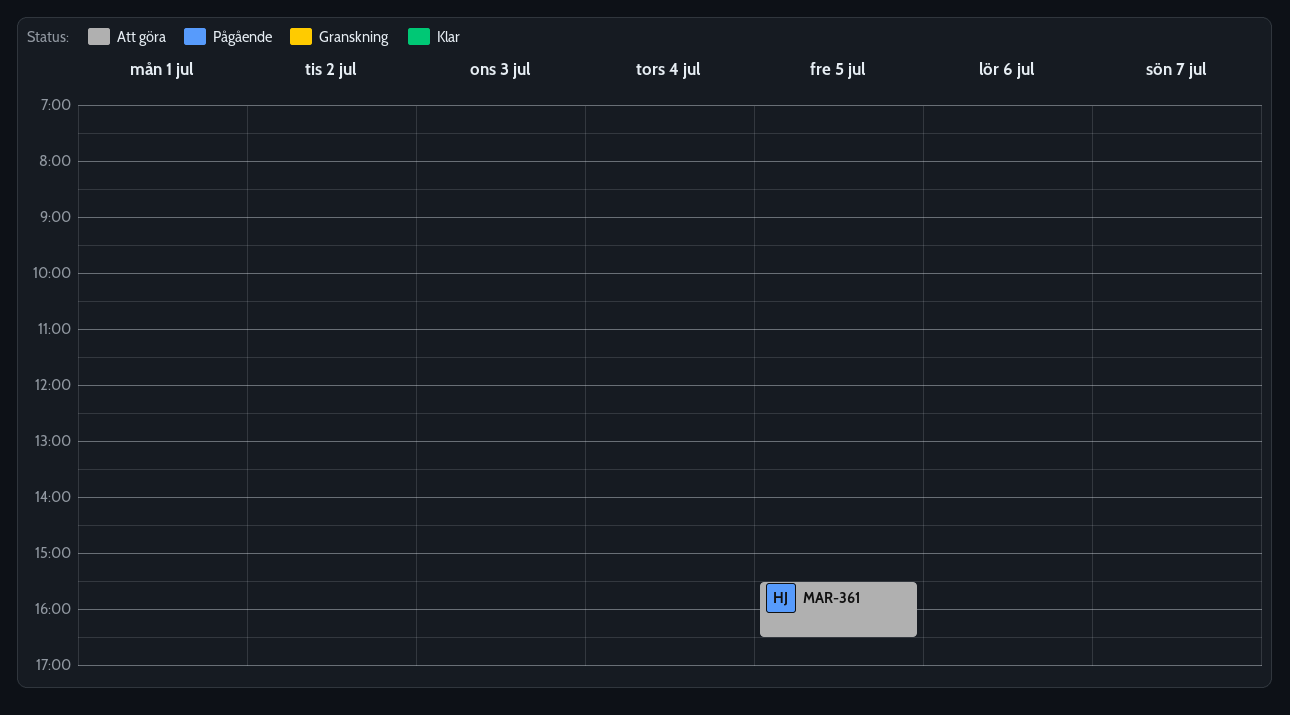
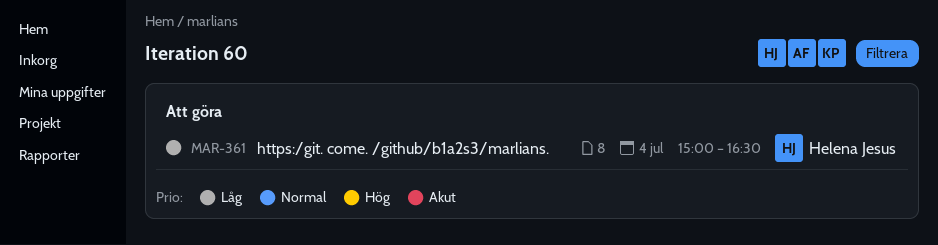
MAR-361, day: Jul 5 -> Jul 4
MAR-361, begins: 15:30 -> 15:00

